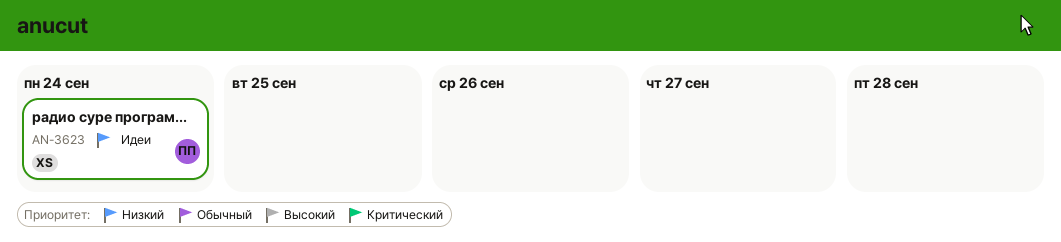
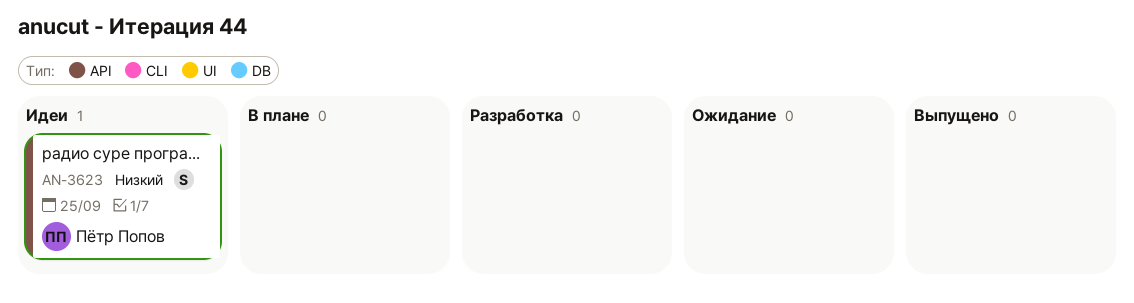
AN-3623, estimate: XS -> S
AN-3623, due: Sep 24 -> Sep 25

